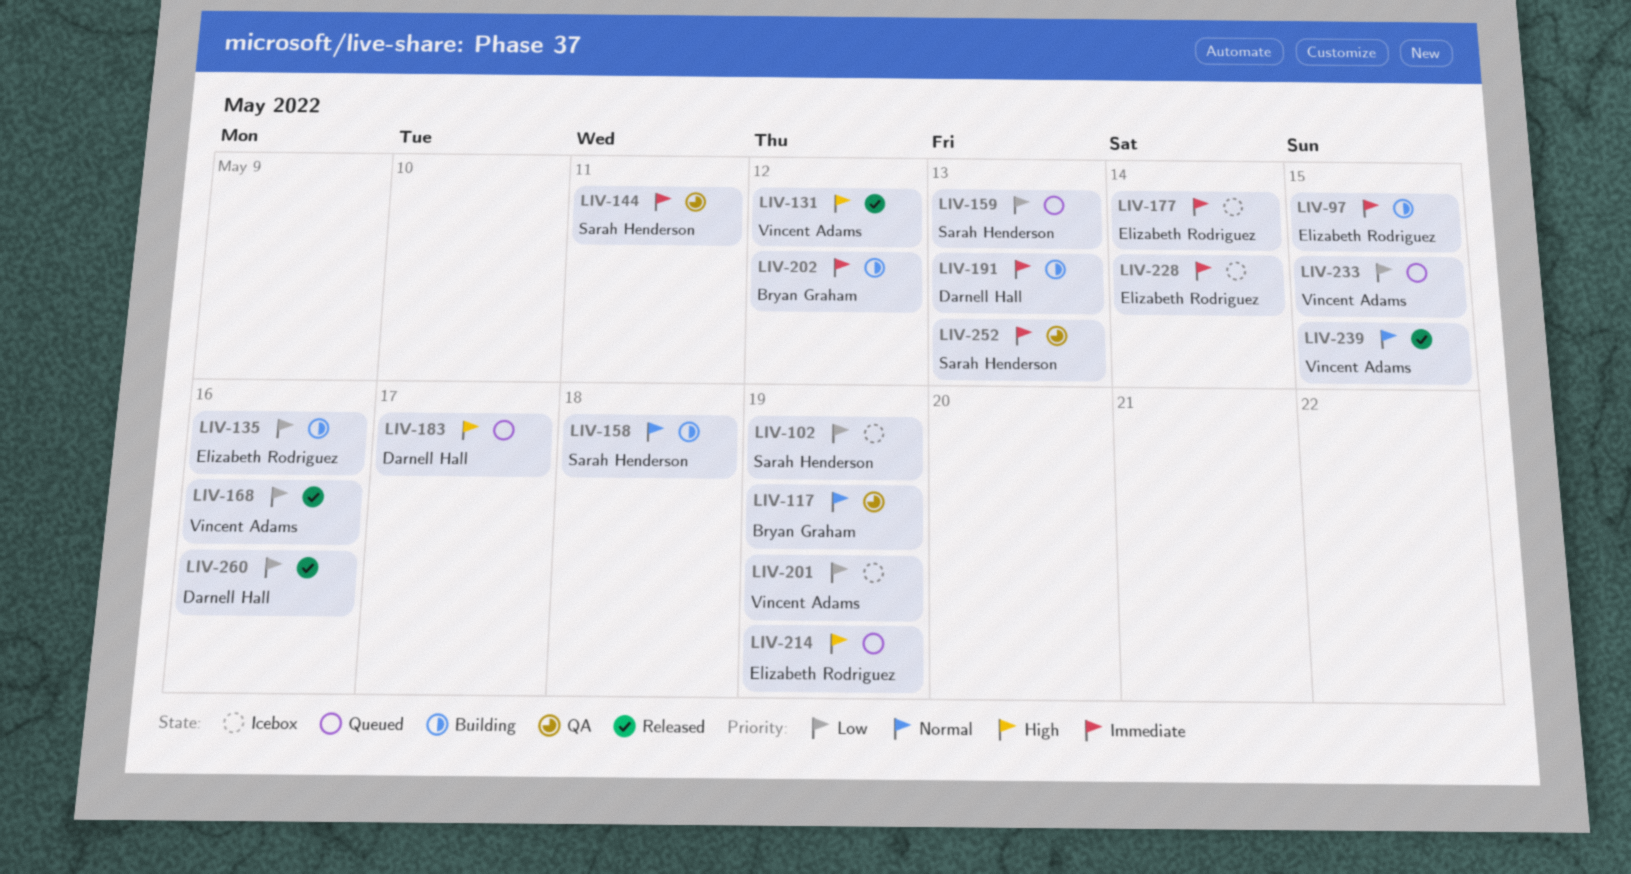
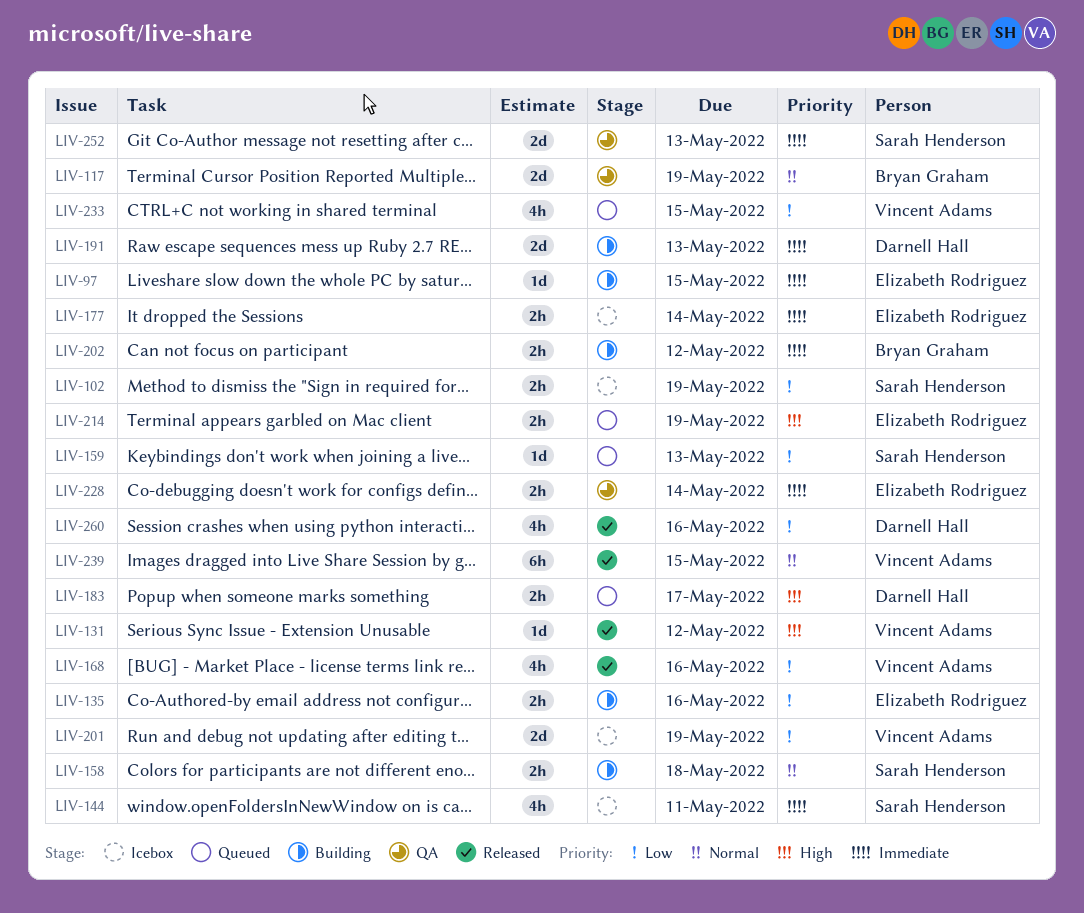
LIV-144, status: QA -> Icebox
LIV-228, status: Icebox -> QA

